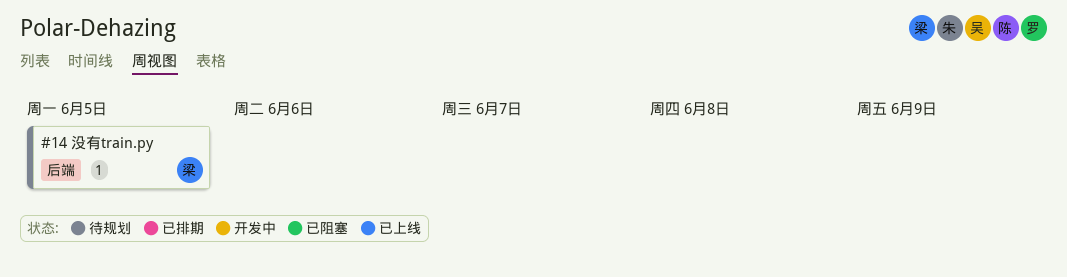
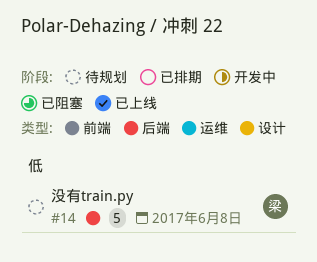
#14, estimate: 1 -> 5
#14, due: Jun 5 -> Jun 8

